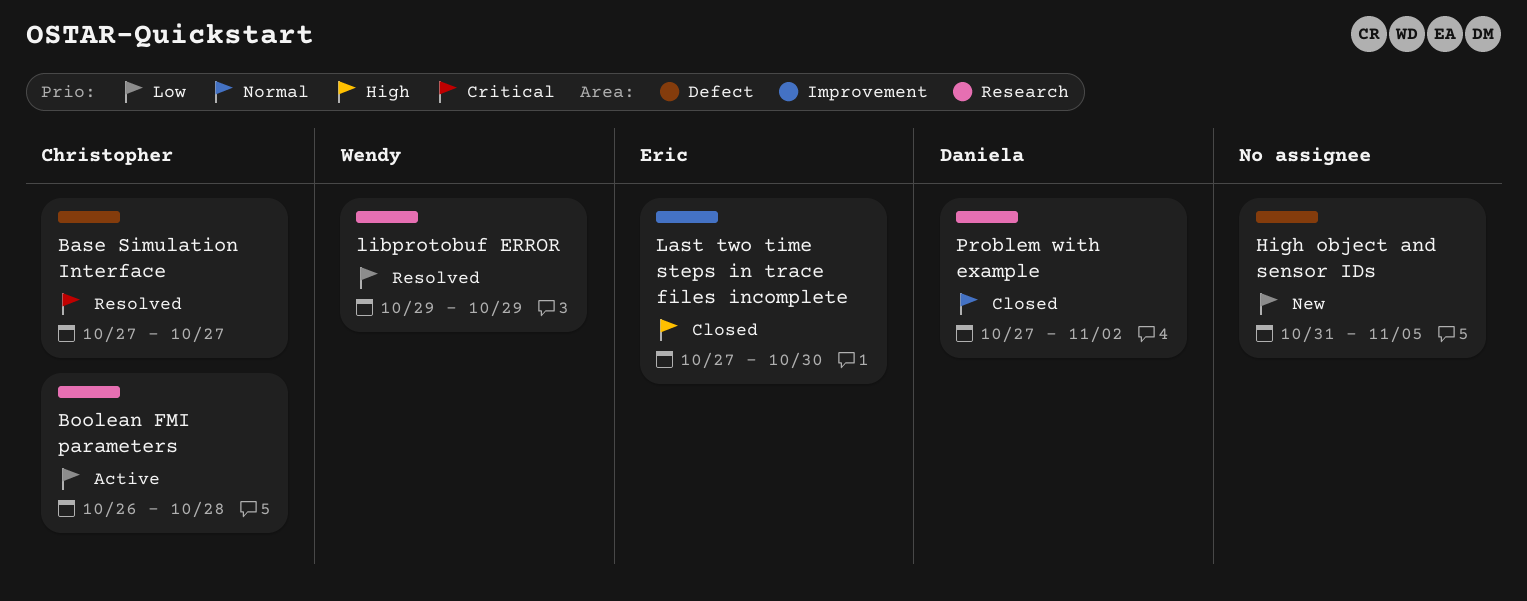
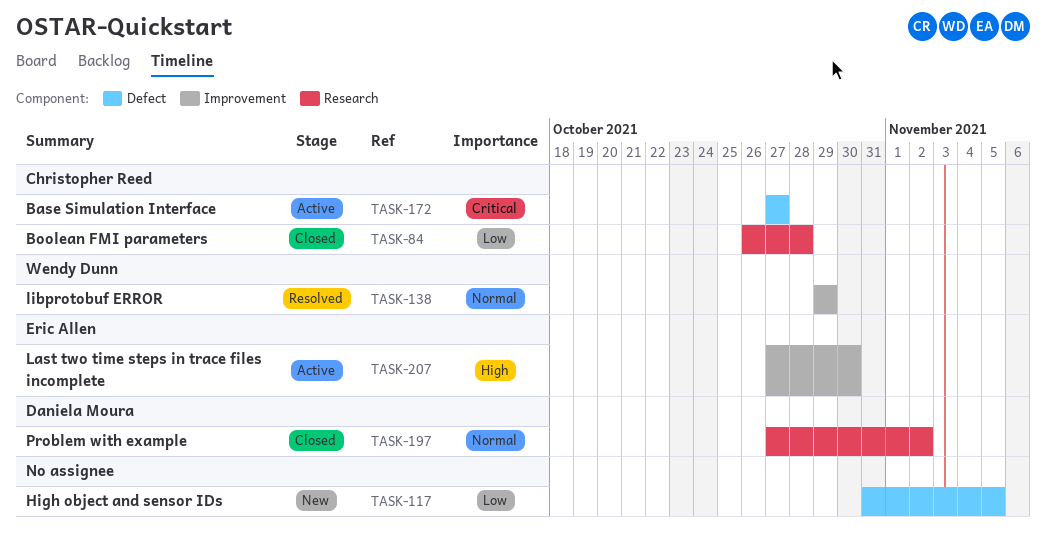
Base Simulation Interface, status: Resolved -> Active
Boolean FMI parameters, status: Active -> Closed
Last two time steps in trace files incomplete, status: Closed -> Active
libprotobuf ERROR, priority: Low -> Normal
libprotobuf ERROR, label: Research -> Improvement

